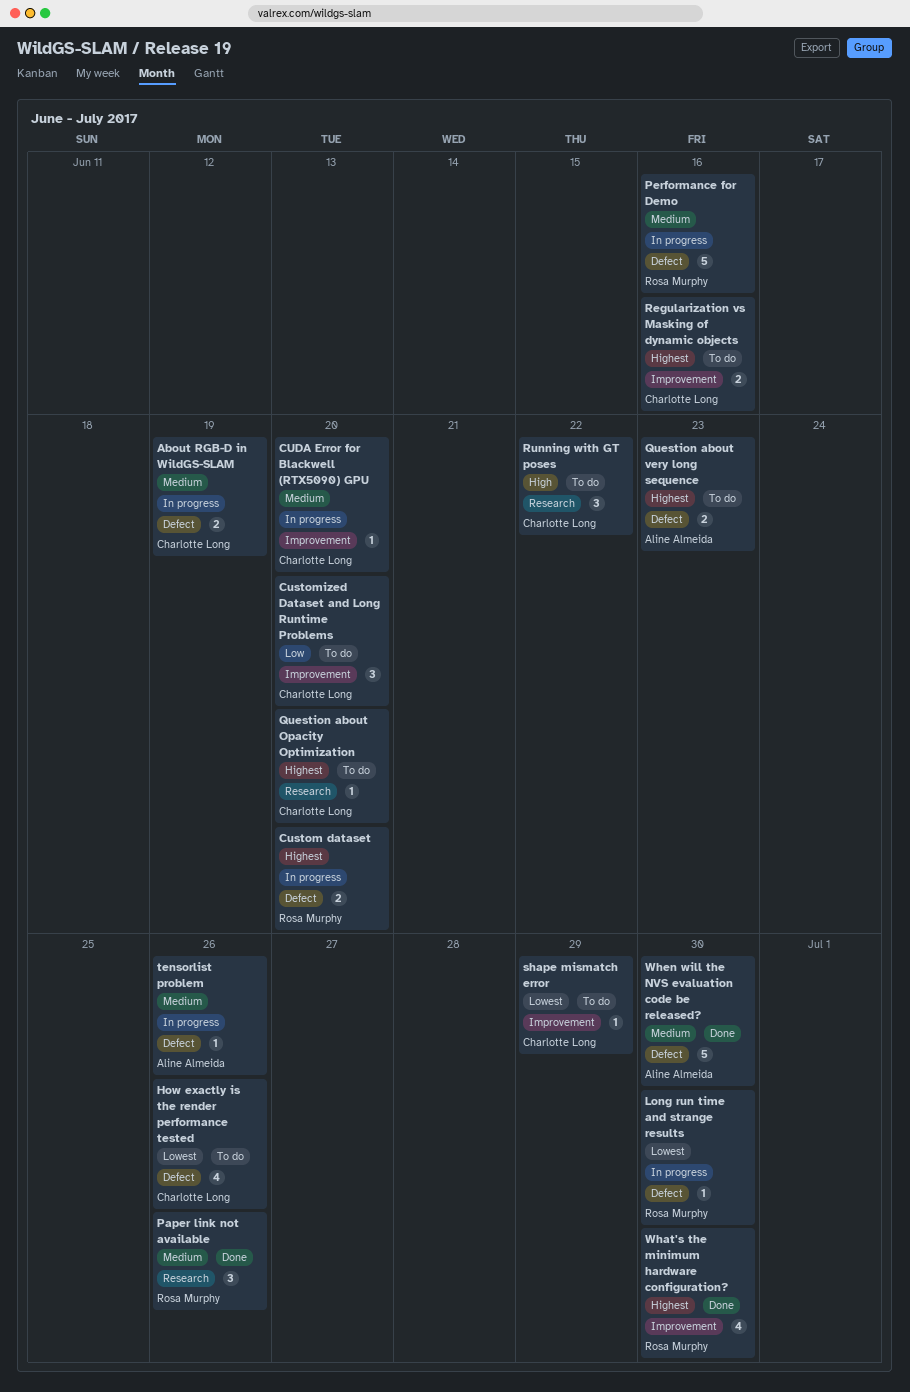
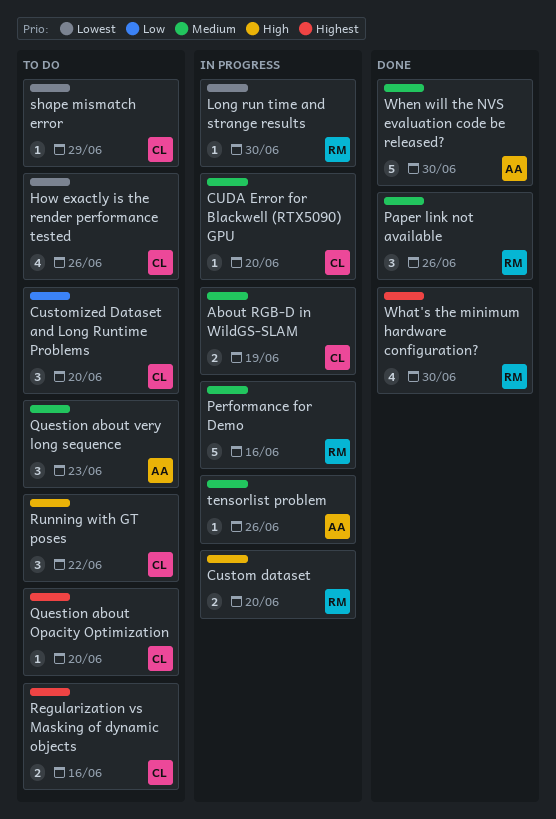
Custom dataset, priority: Highest -> High
Question about very long sequence, priority: Highest -> Medium
Question about very long sequence, estimate: 2 -> 3

